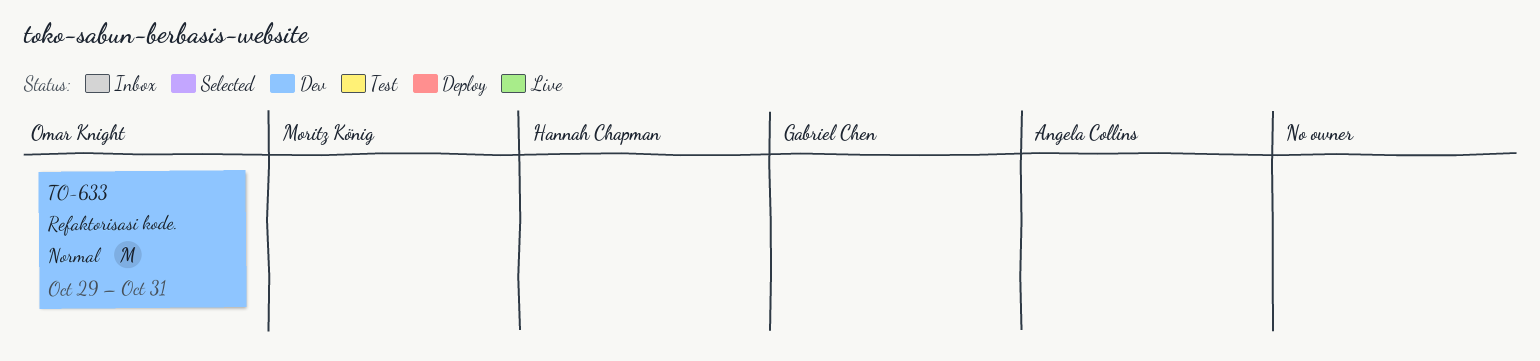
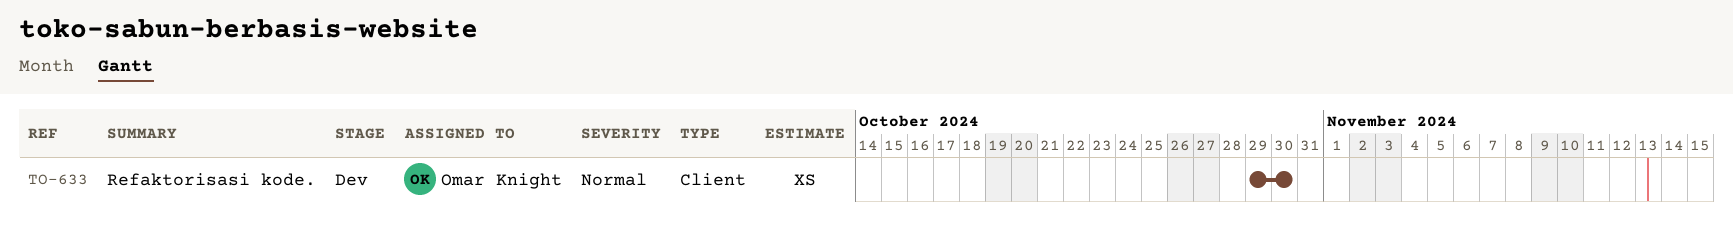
TO-633, estimate: M -> XS
TO-633, due: Oct 31 -> Oct 30

